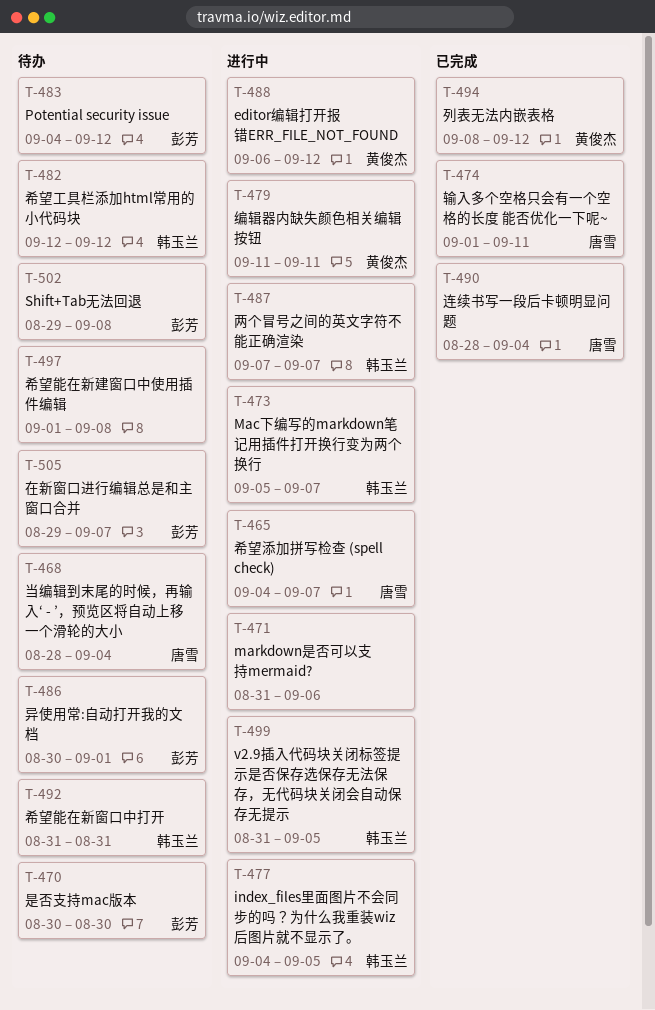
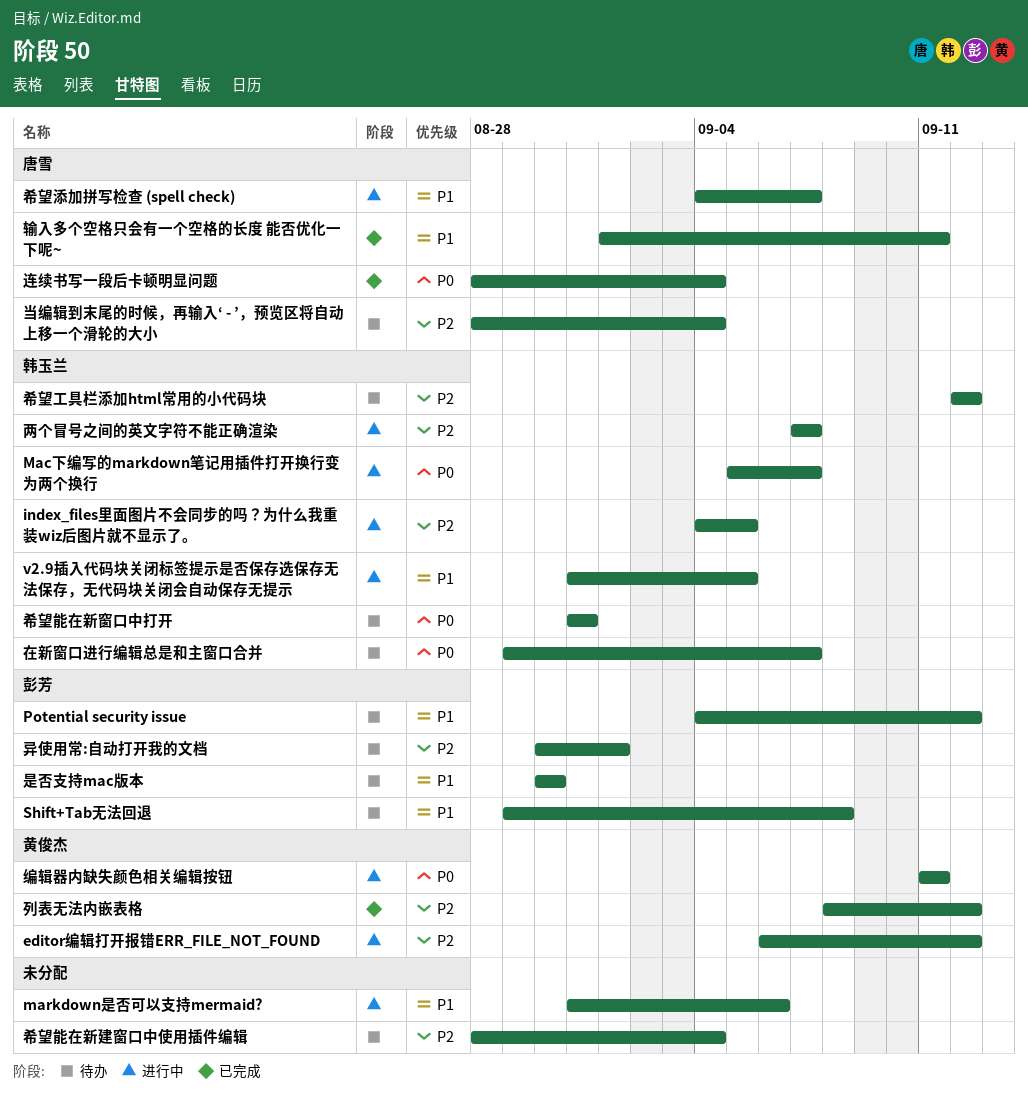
在新窗口进行编辑总是和主窗口合并, owner: 彭芳 -> 韩玉兰
希望能在新建窗口中使用插件编辑, start: Sep 1 -> Aug 28
希望能在新建窗口中使用插件编辑, due: Sep 8 -> Sep 4

